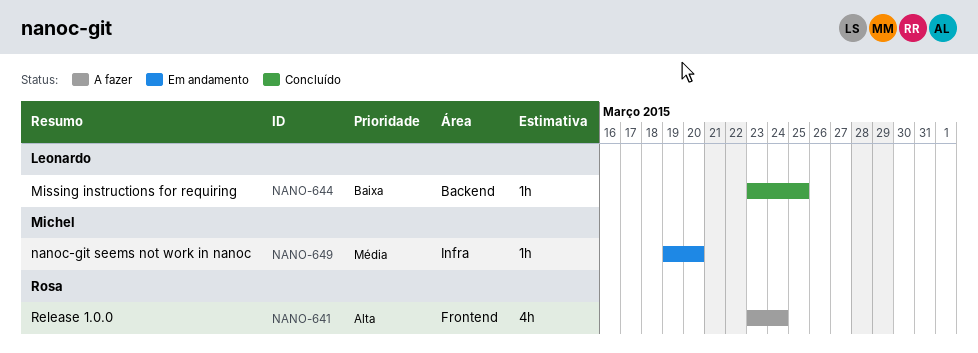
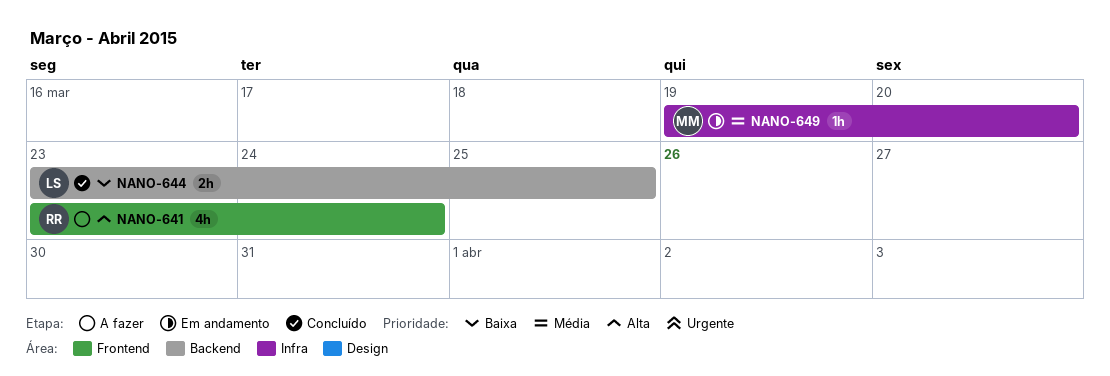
NANO-644, estimate: 1h -> 2h

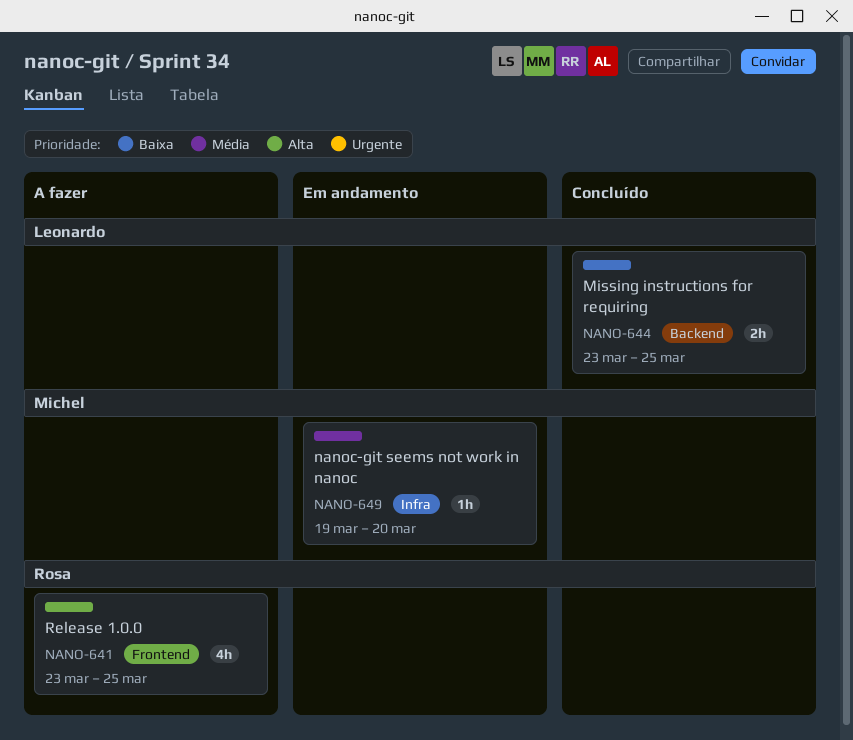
NANO-641, due: Mar 24 -> Mar 25

